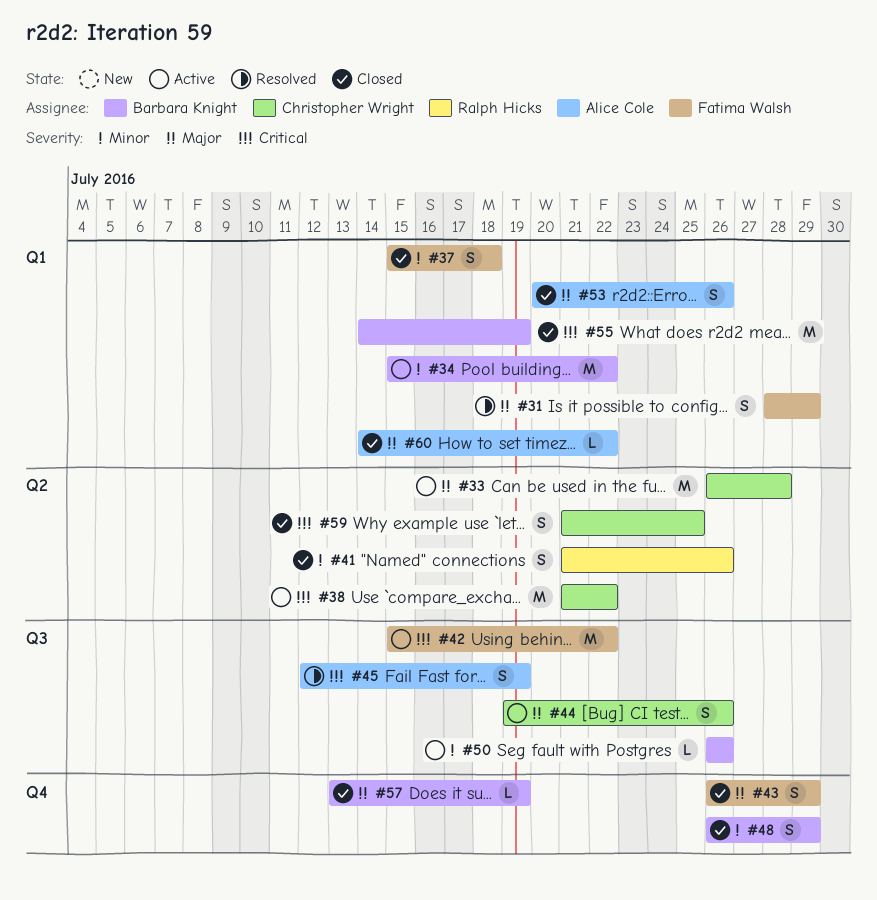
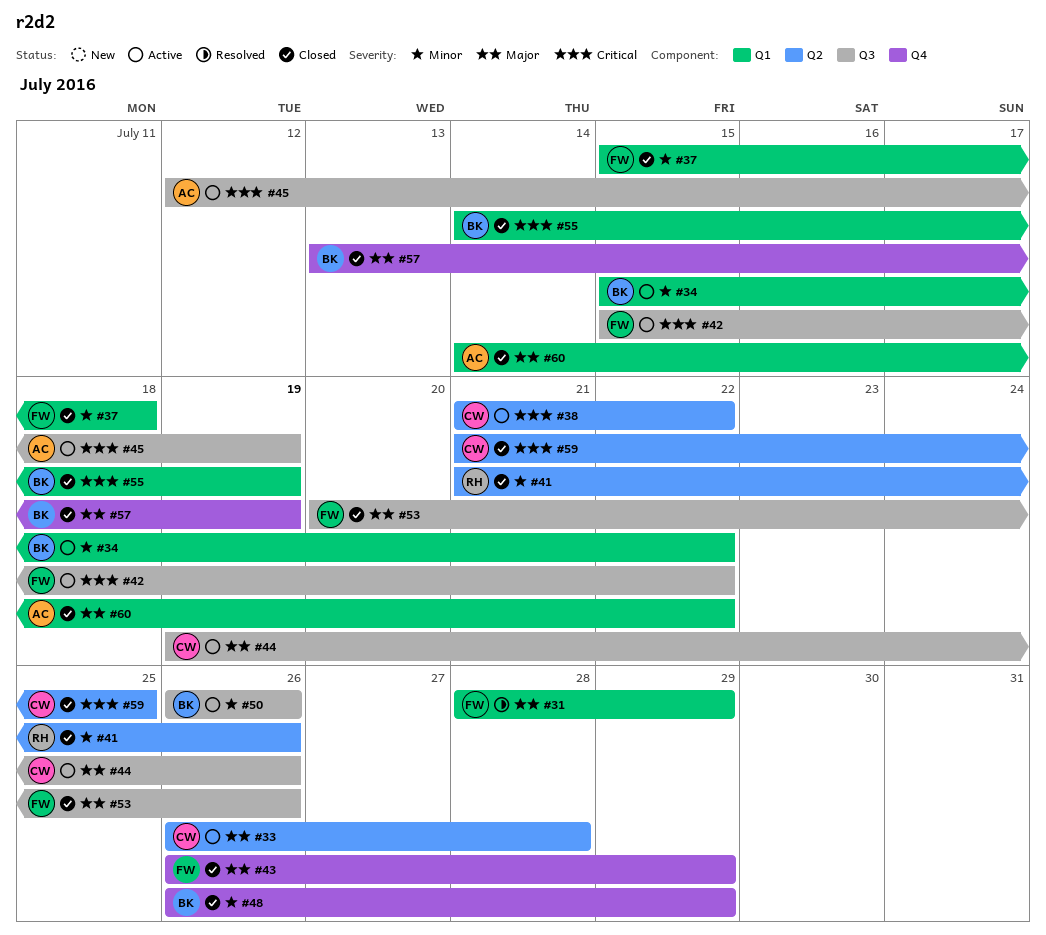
#45, status: Resolved -> Active
#53, owner: Alice Cole -> Fatima Walsh
#53, label: Q1 -> Q3

